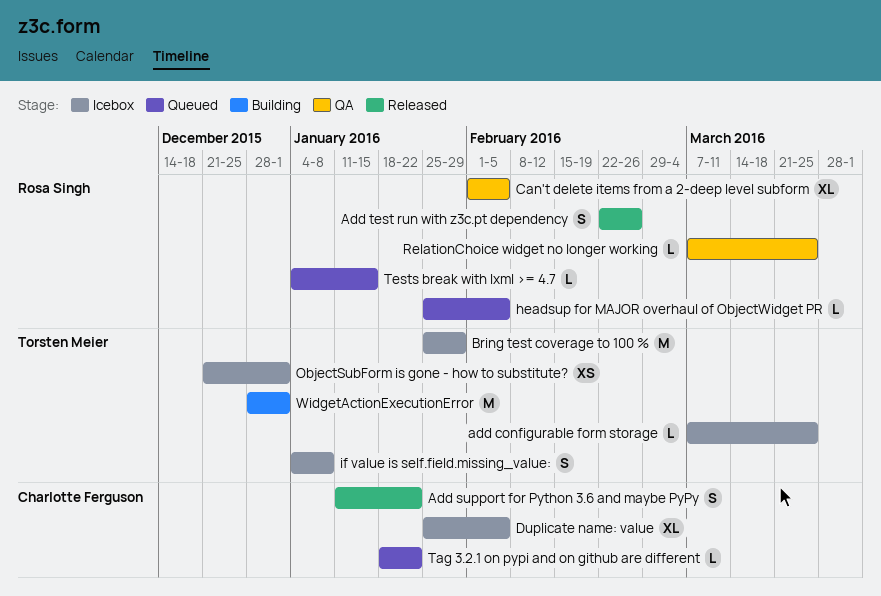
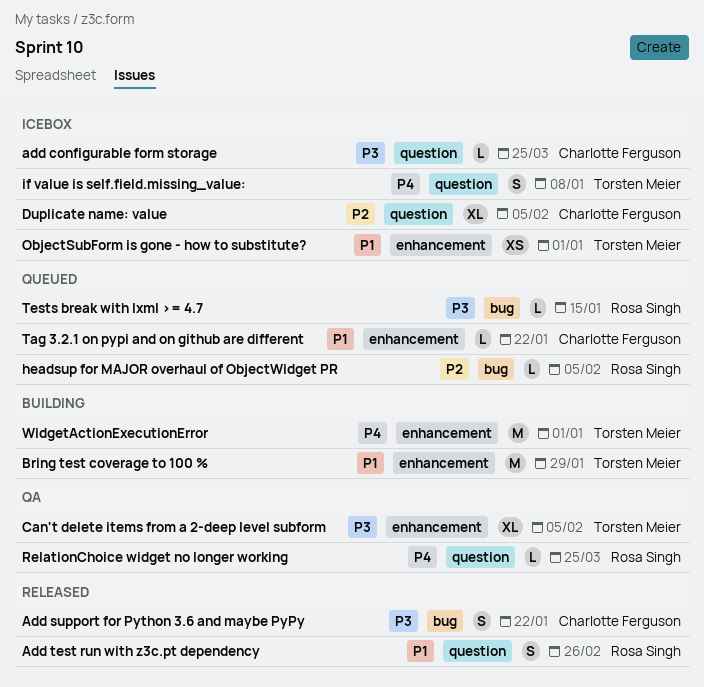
add configurable form storage, owner: Torsten Meier -> Charlotte Ferguson
Bring test coverage to 100 %, status: Icebox -> Building
Can't delete items from a 2-deep level subform, owner: Rosa Singh -> Torsten Meier

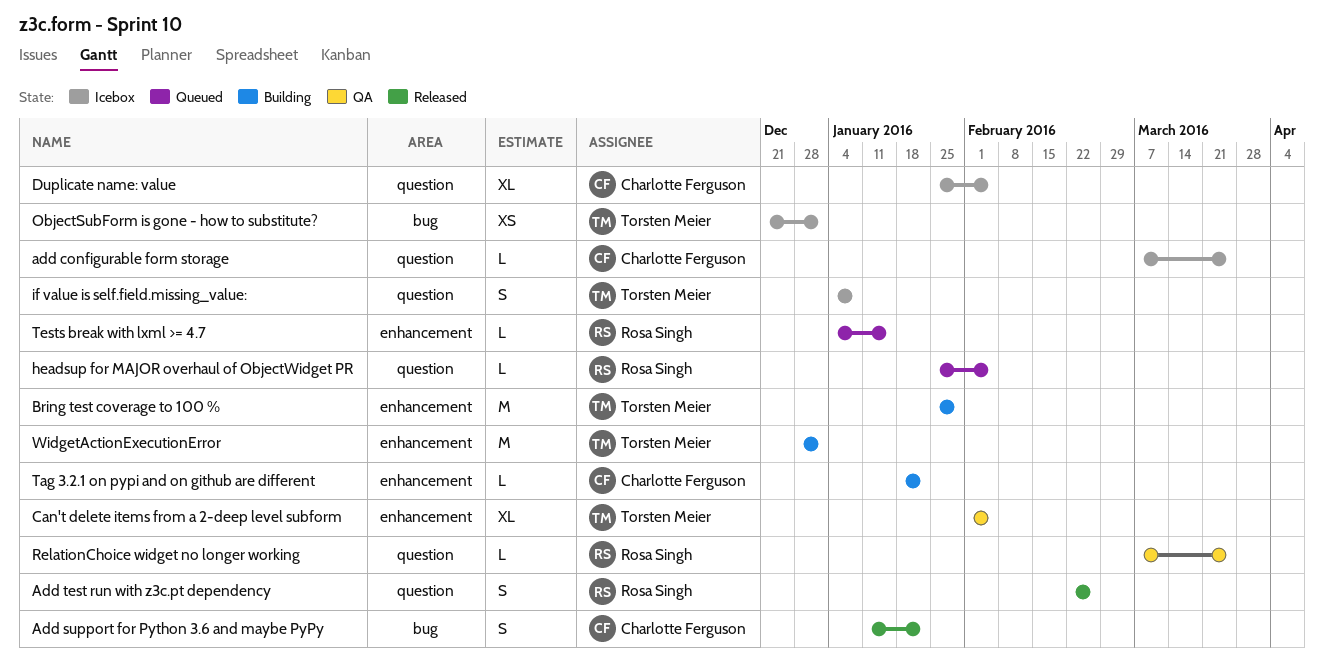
headsup for MAJOR overhaul of ObjectWidget PR, label: bug -> question
ObjectSubForm is gone - how to substitute?, label: enhancement -> bug
Tag 3.2.1 on pypi and on github are different, status: Queued -> Building
Tests break with lxml >= 4.7, label: bug -> enhancement

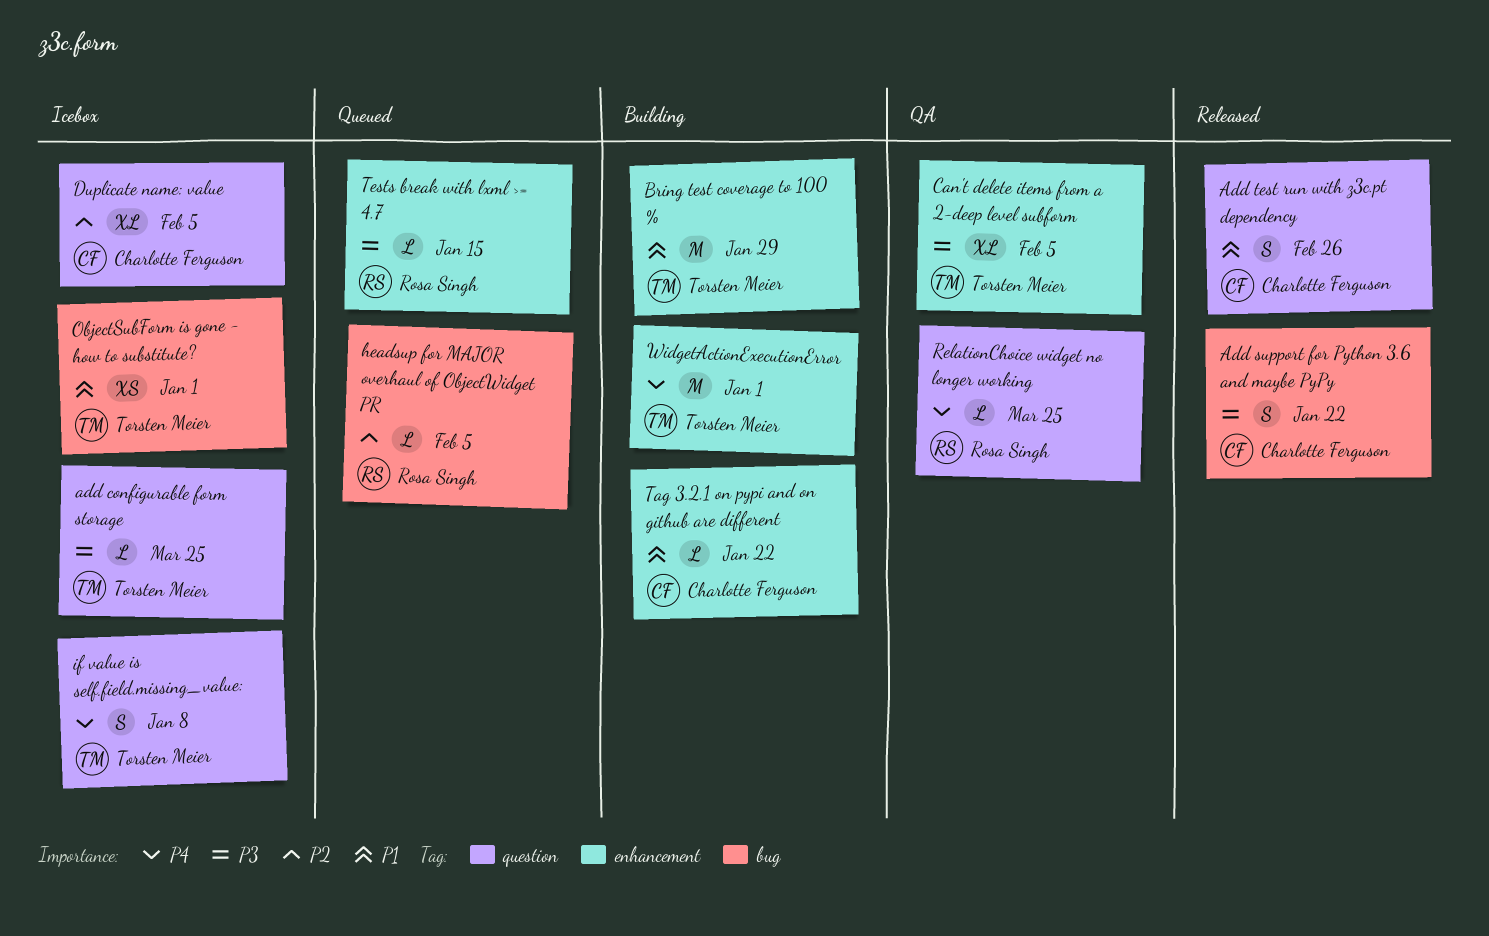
add configurable form storage, owner: Charlotte Ferguson -> Torsten Meier
Add test run with z3c.pt dependency, owner: Rosa Singh -> Charlotte Ferguson
headsup for MAJOR overhaul of ObjectWidget PR, label: question -> bug

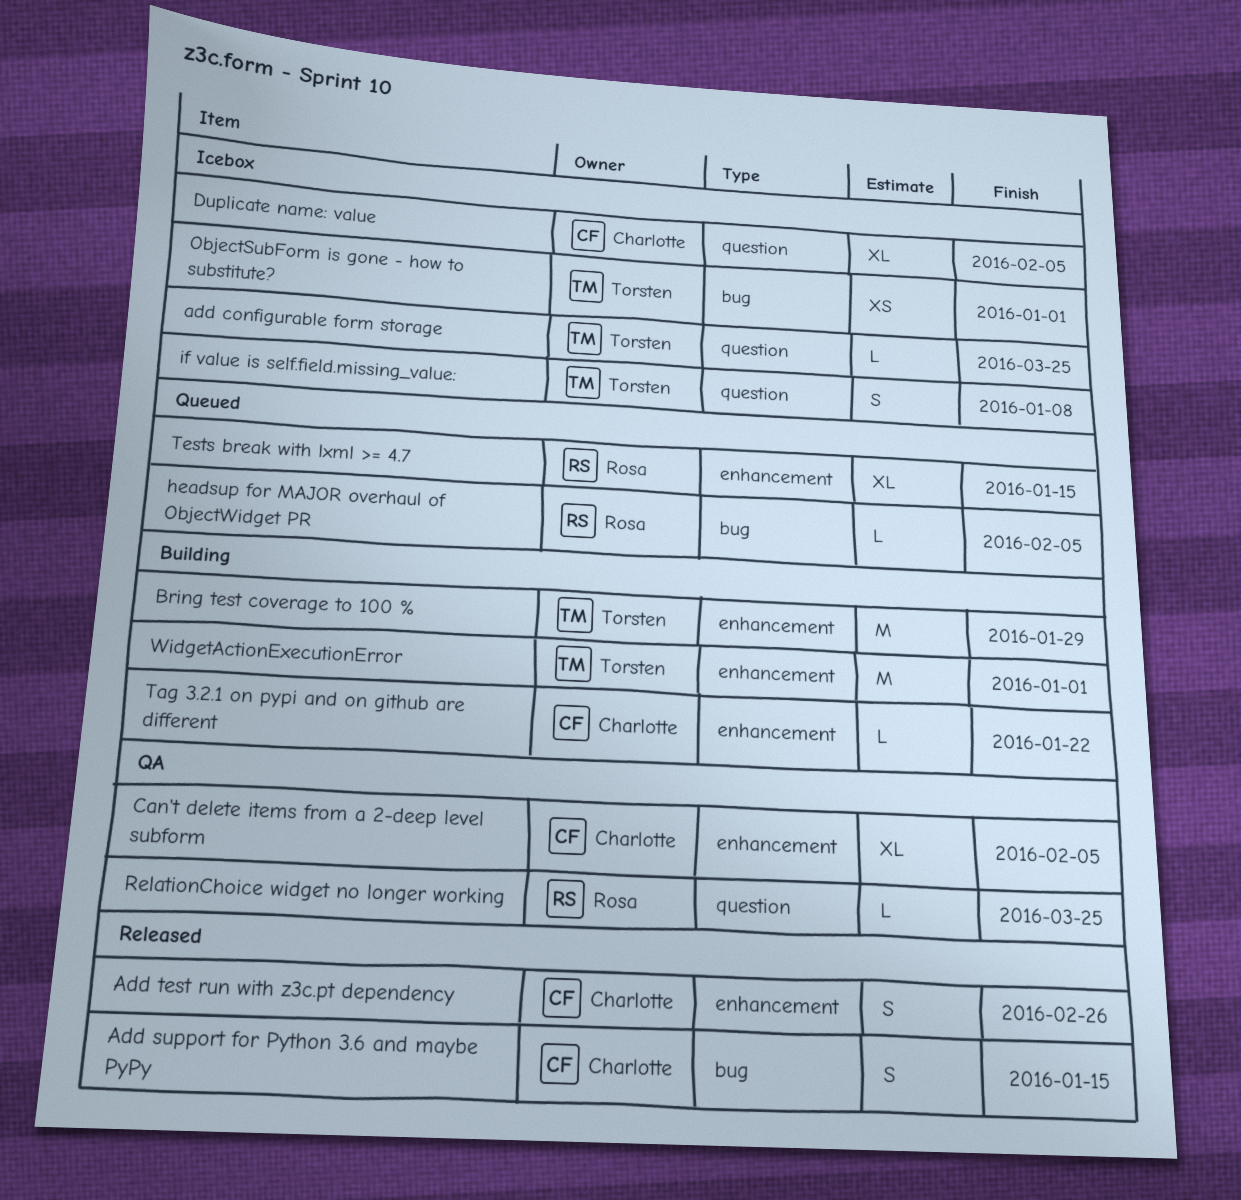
Add support for Python 3.6 and maybe PyPy, due: Jan 22 -> Jan 15
Add test run with z3c.pt dependency, label: question -> enhancement
Can't delete items from a 2-deep level subform, owner: Torsten Meier -> Charlotte Ferguson
Tests break with lxml >= 4.7, estimate: L -> XL

